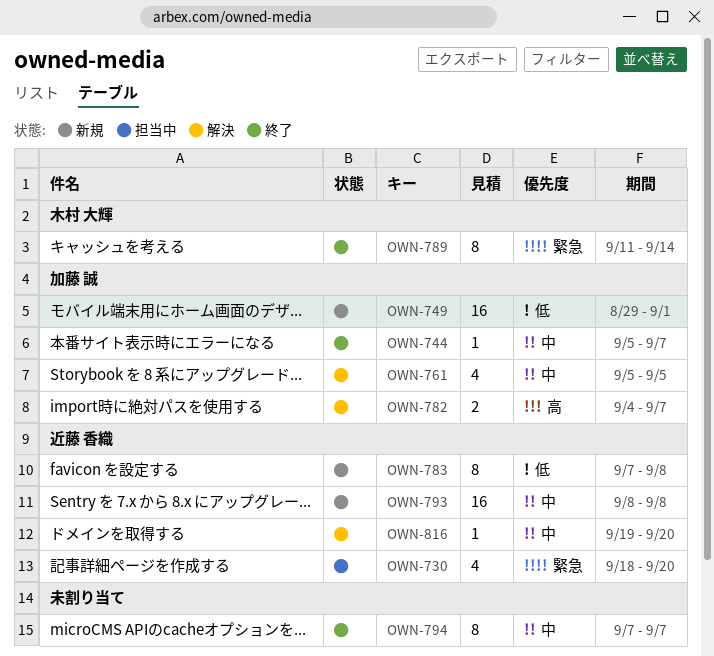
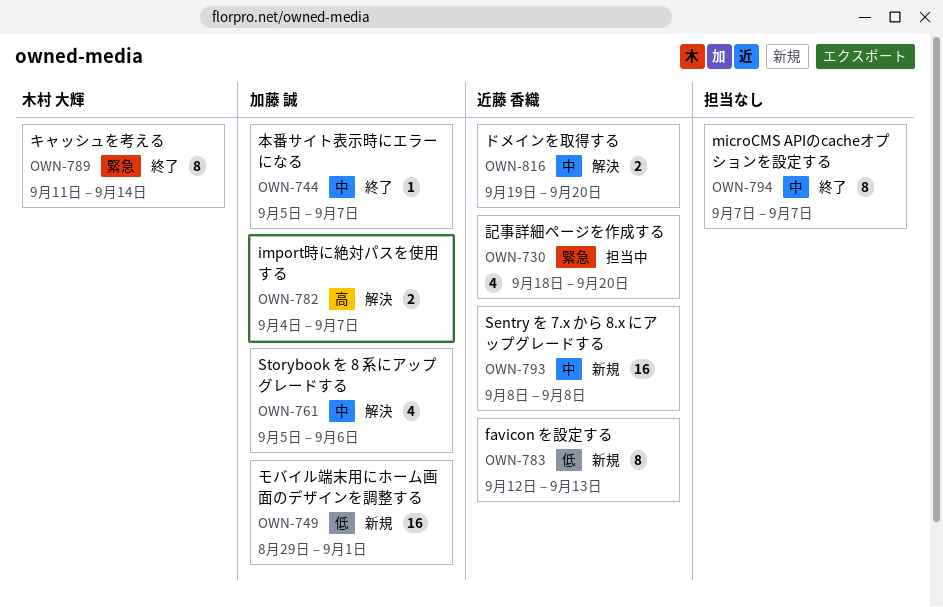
OWN-761, due: Sep 5 -> Sep 6
OWN-783, start: Sep 7 -> Sep 12
OWN-783, due: Sep 8 -> Sep 13
OWN-816, estimate: 1 -> 2

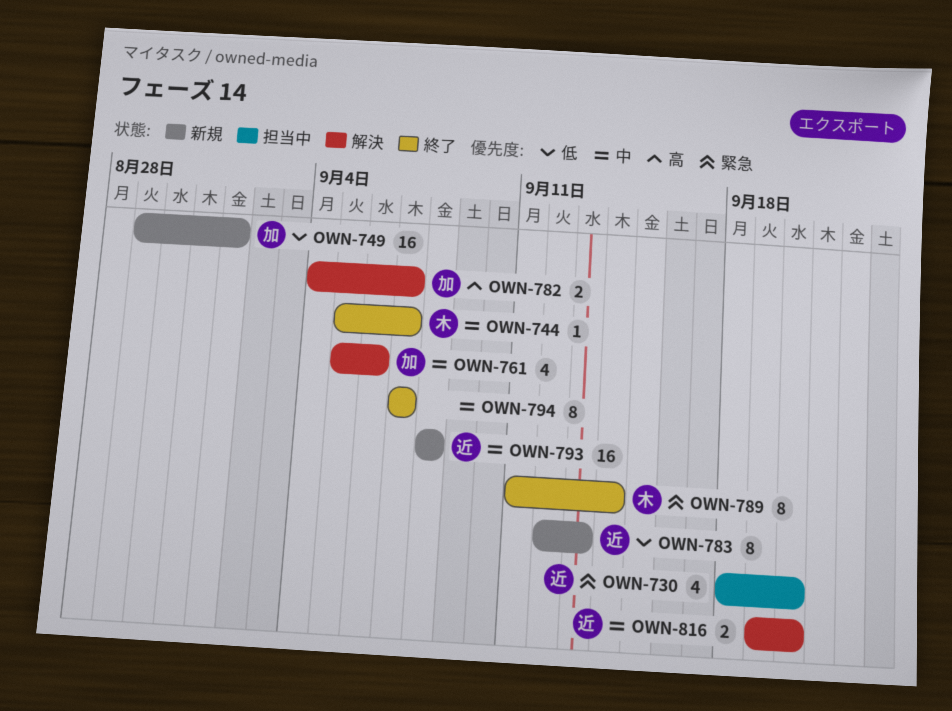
OWN-744, owner: 加藤 誠 -> 木村 大輝

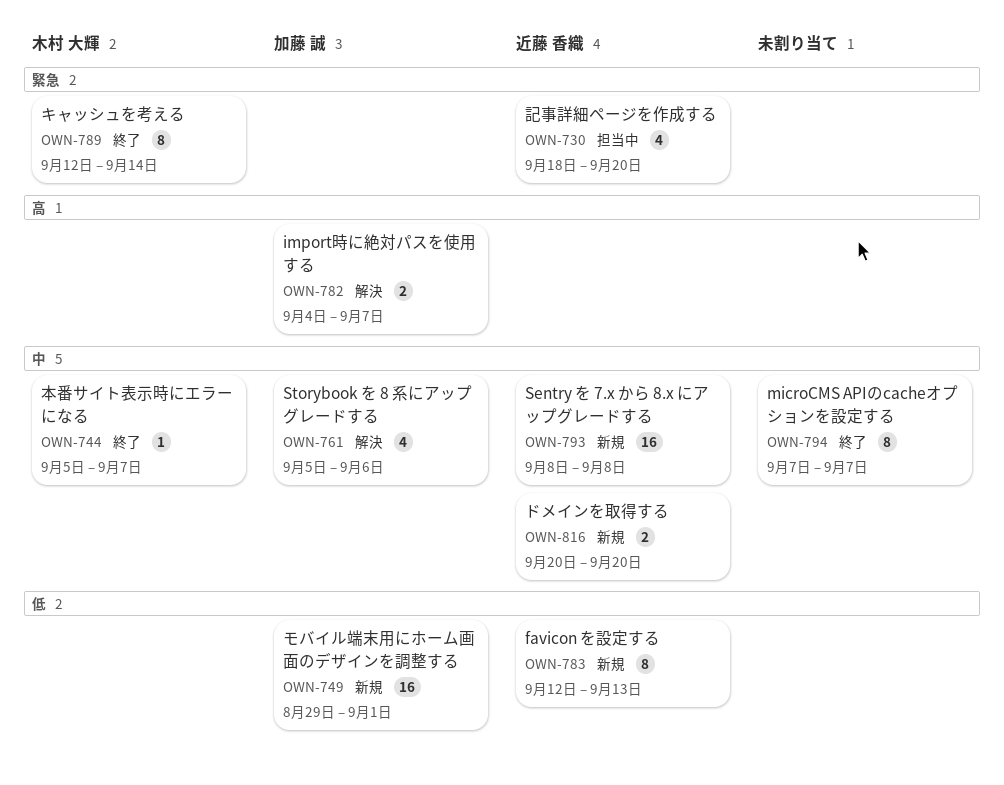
OWN-789, start: Sep 11 -> Sep 12
OWN-816, status: 解決 -> 新規
OWN-816, start: Sep 19 -> Sep 20

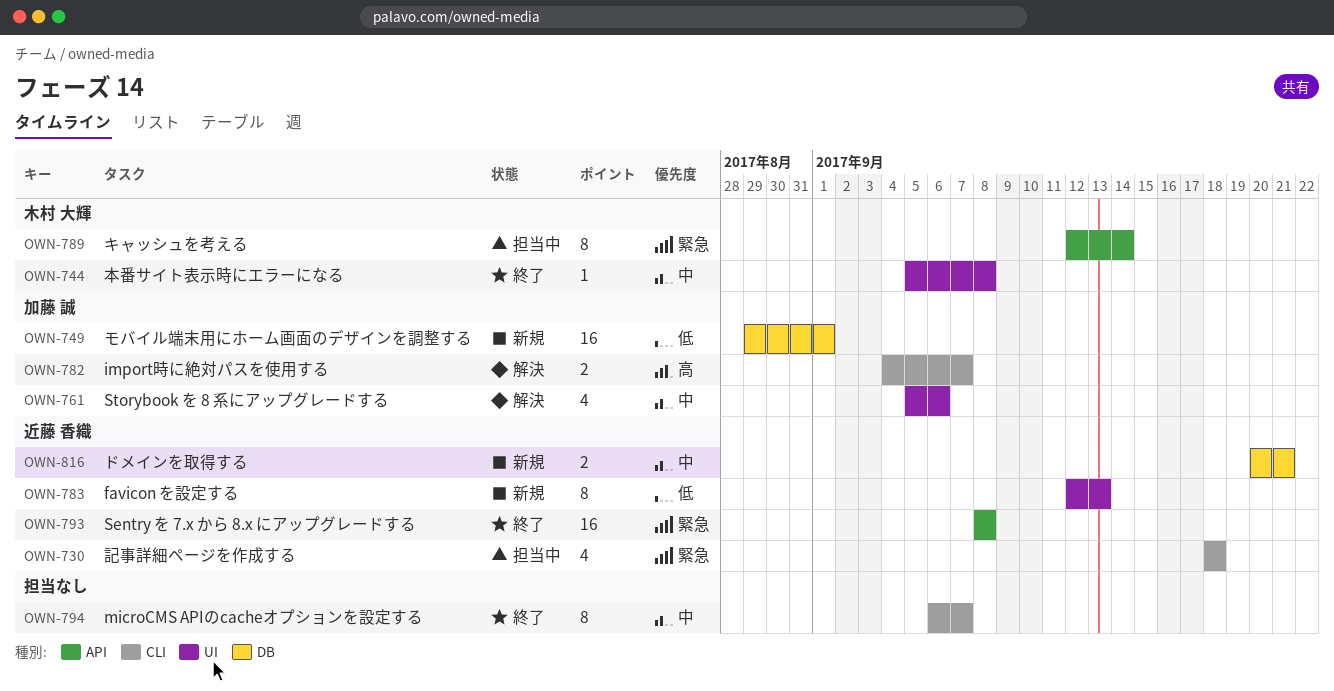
OWN-730, due: Sep 20 -> Sep 18
OWN-744, due: Sep 7 -> Sep 8
OWN-789, status: 終了 -> 担当中
OWN-793, status: 新規 -> 終了
OWN-793, priority: 中 -> 緊急
OWN-794, start: Sep 7 -> Sep 6
OWN-816, due: Sep 20 -> Sep 21

